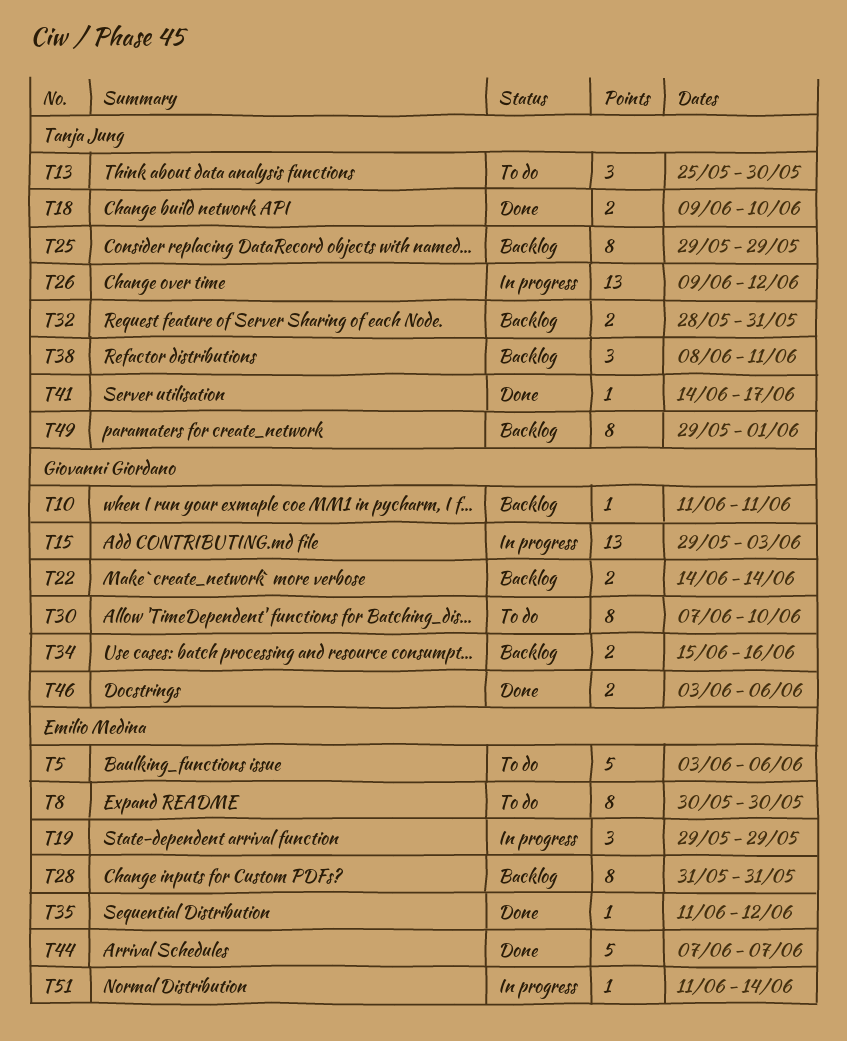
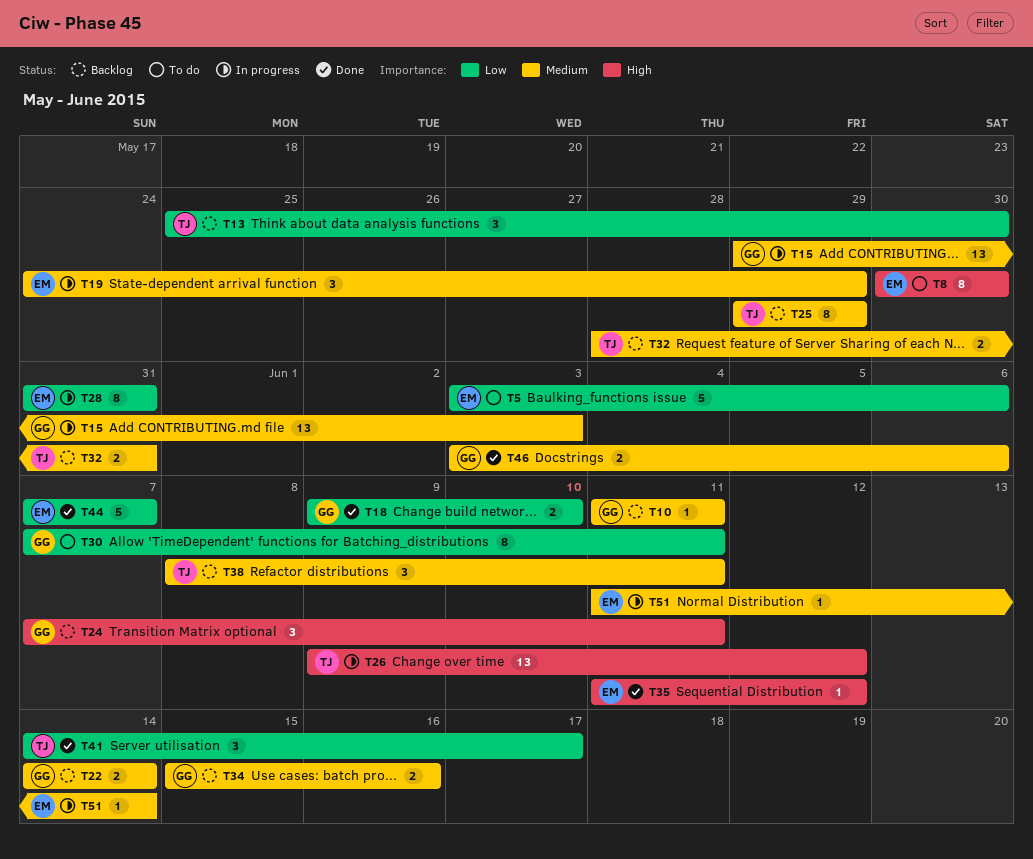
T13, status: To do -> Backlog
T18, owner: Tanja Jung -> Giovanni Giordano
T19, start: May 29 -> May 24
T24: none -> present
T28, status: Backlog -> In progress
T30, due: Jun 10 -> Jun 11
T41, estimate: 1 -> 3
T49: present -> none

